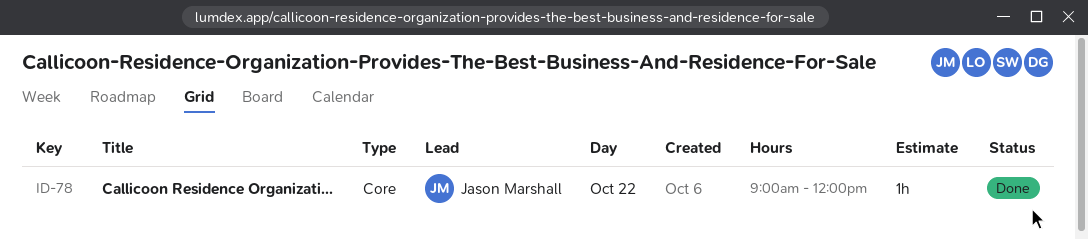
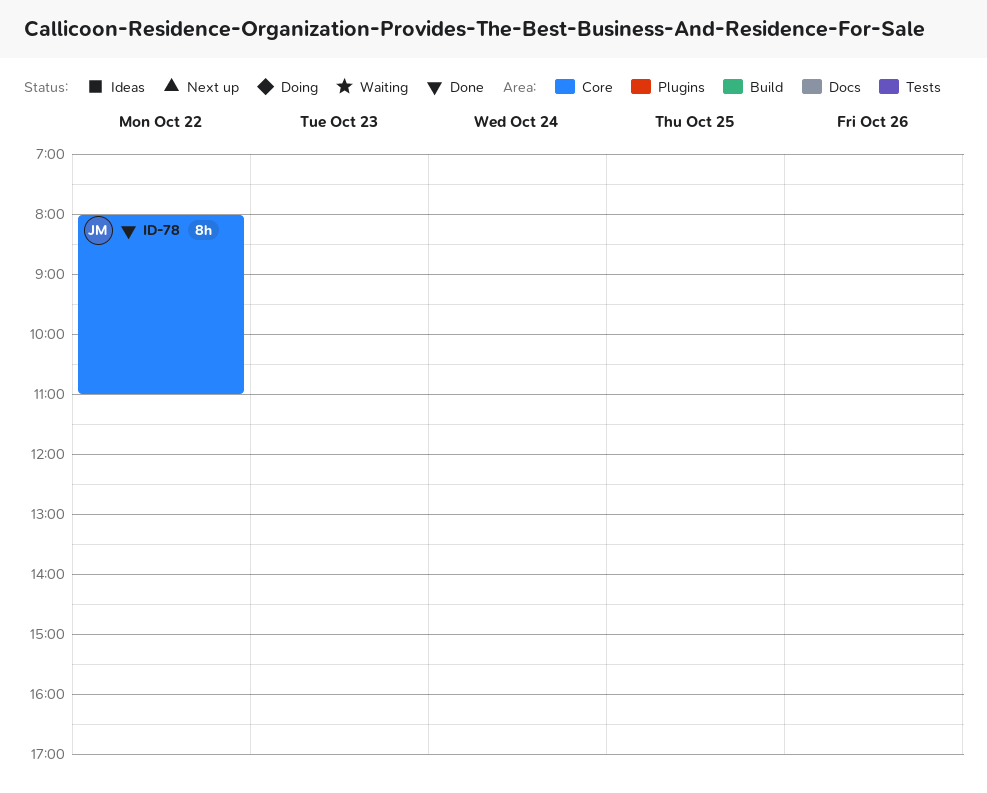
ID-78, estimate: 1h -> 8h
ID-78, begins: 09:00 -> 08:00
ID-78, ends: 12:00 -> 11:00

